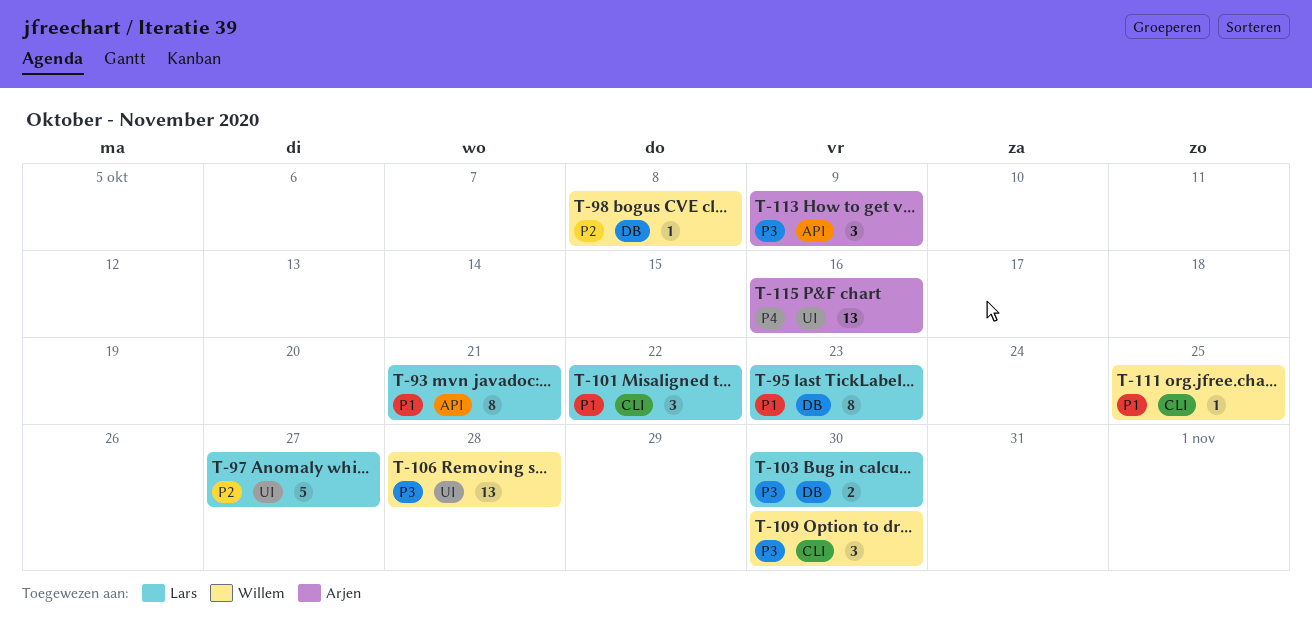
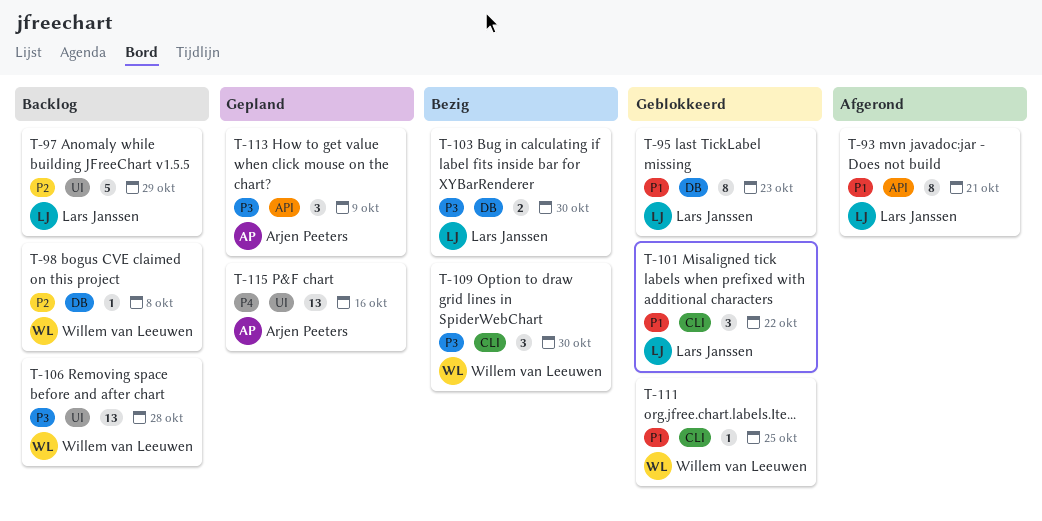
T-97, due: Oct 27 -> Oct 29

